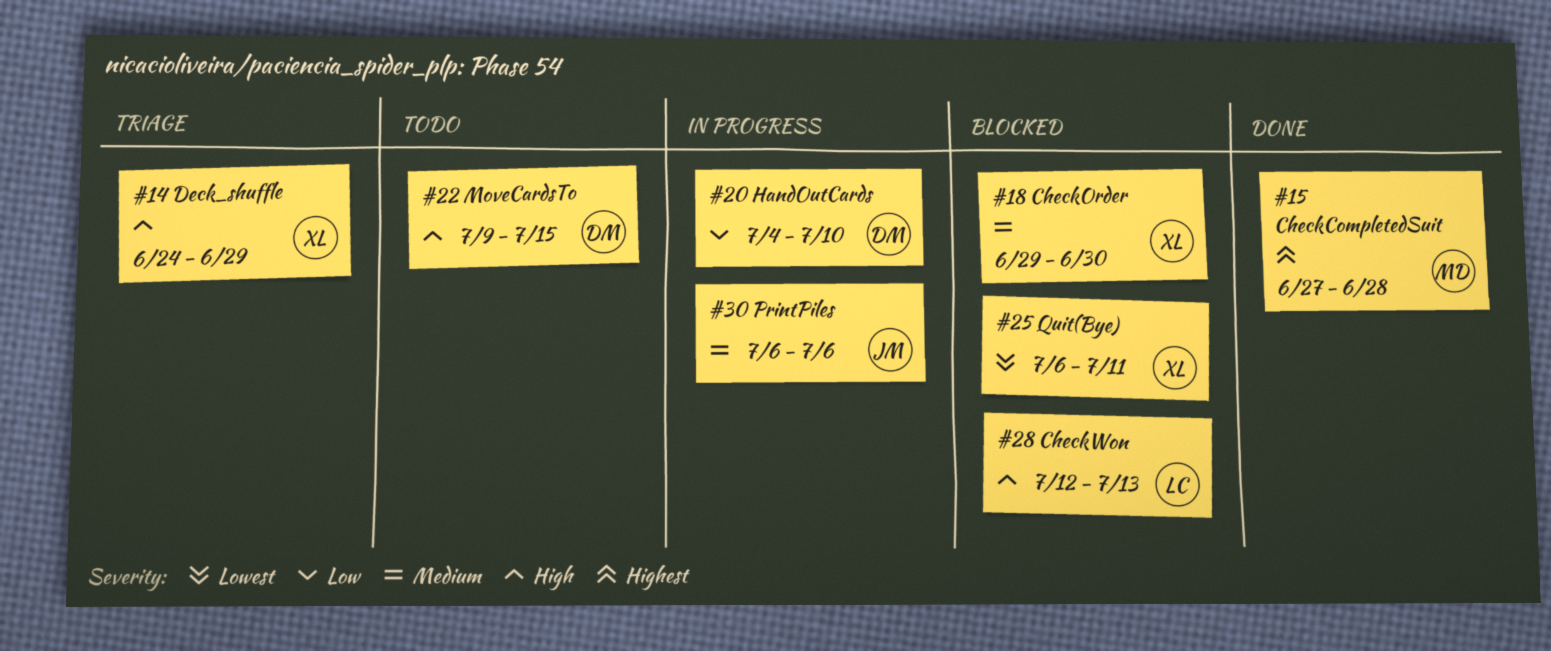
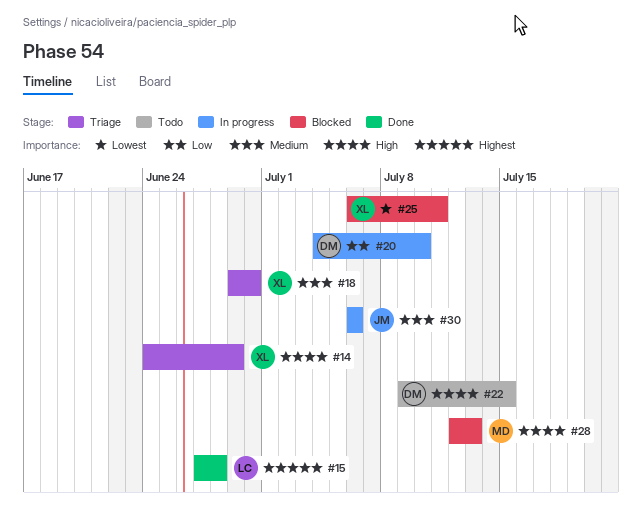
#15, owner: MD -> LC
#18, status: Blocked -> Triage
#28, owner: LC -> MD

